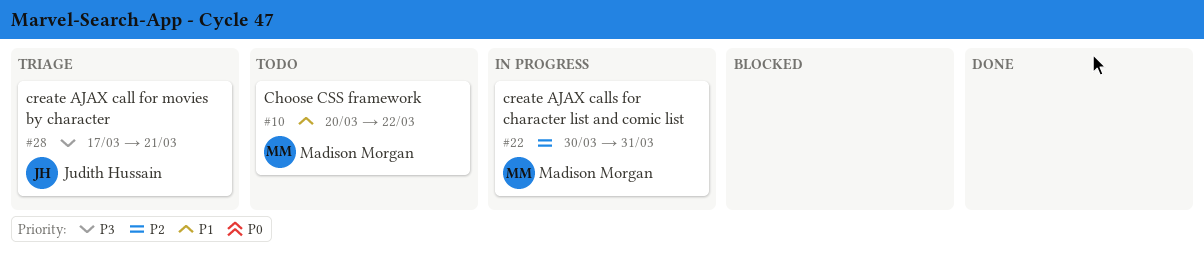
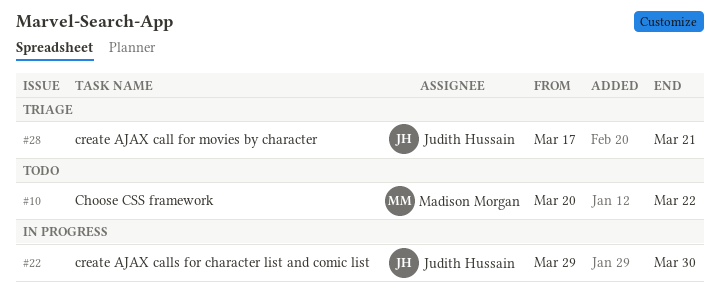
#22, owner: Madison Morgan -> Judith Hussain
#22, start: Mar 30 -> Mar 29
#22, due: Mar 31 -> Mar 30

